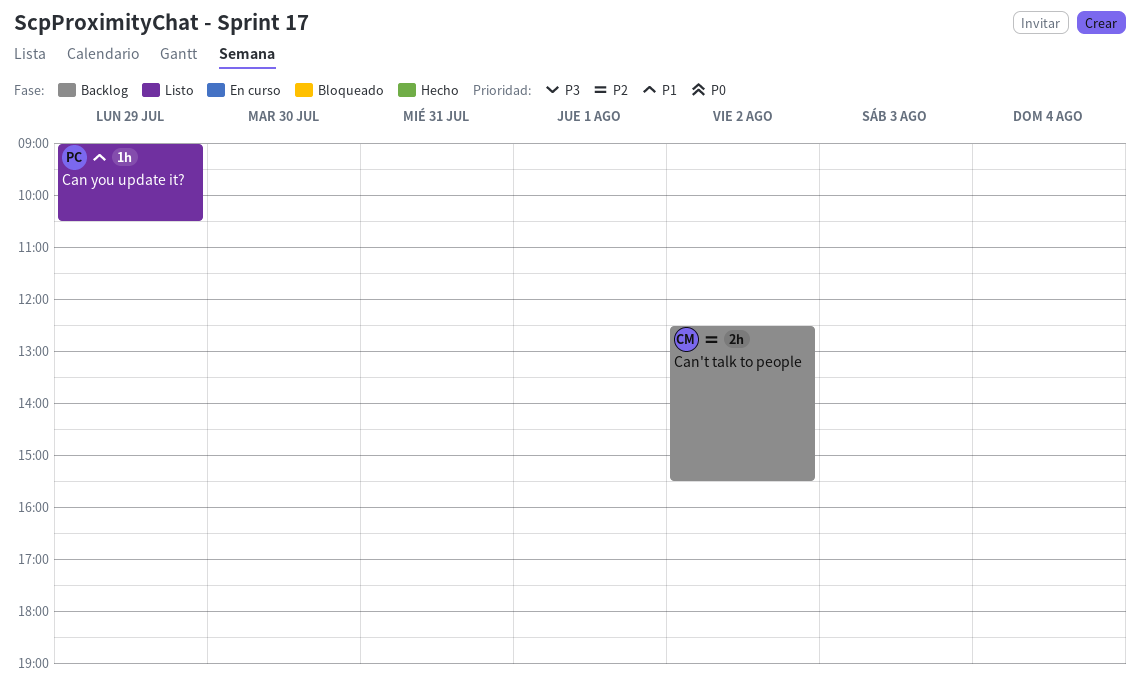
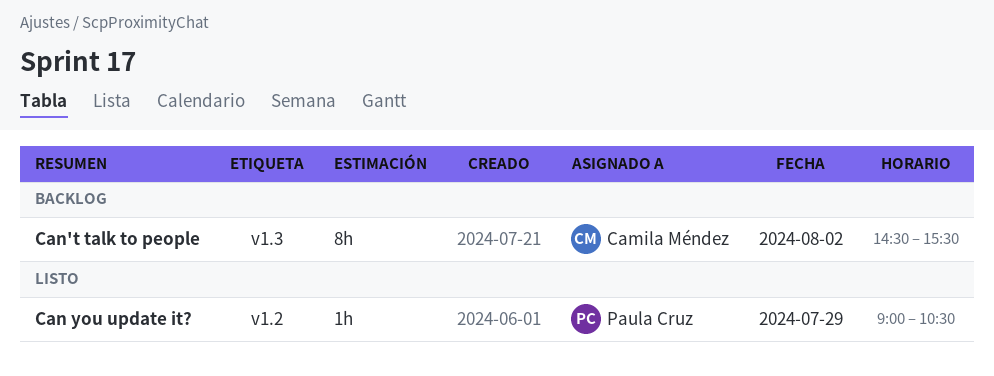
Can't talk to people, estimate: 2h -> 8h
Can't talk to people, begins: 12:30 -> 14:30

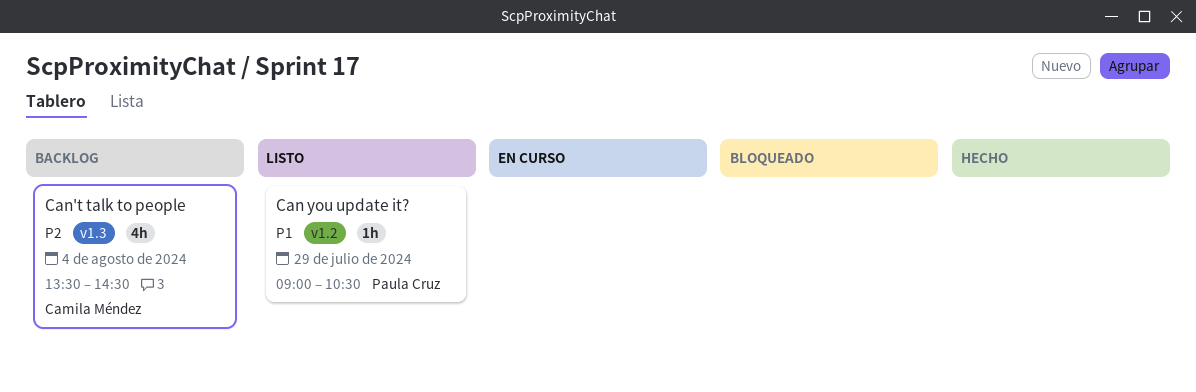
Can't talk to people, estimate: 8h -> 4h
Can't talk to people, day: Aug 2 -> Aug 4
Can't talk to people, begins: 14:30 -> 13:30
Can't talk to people, ends: 15:30 -> 14:30

